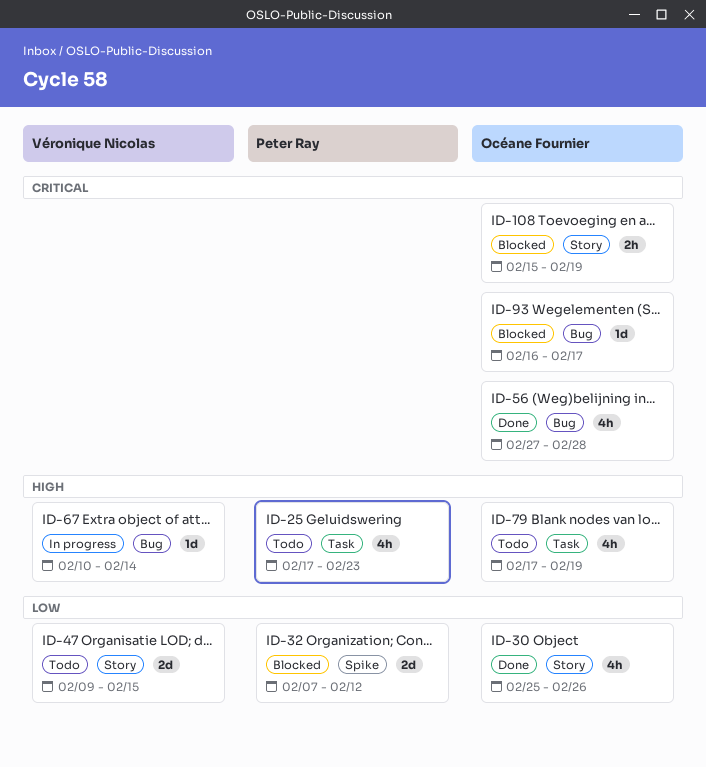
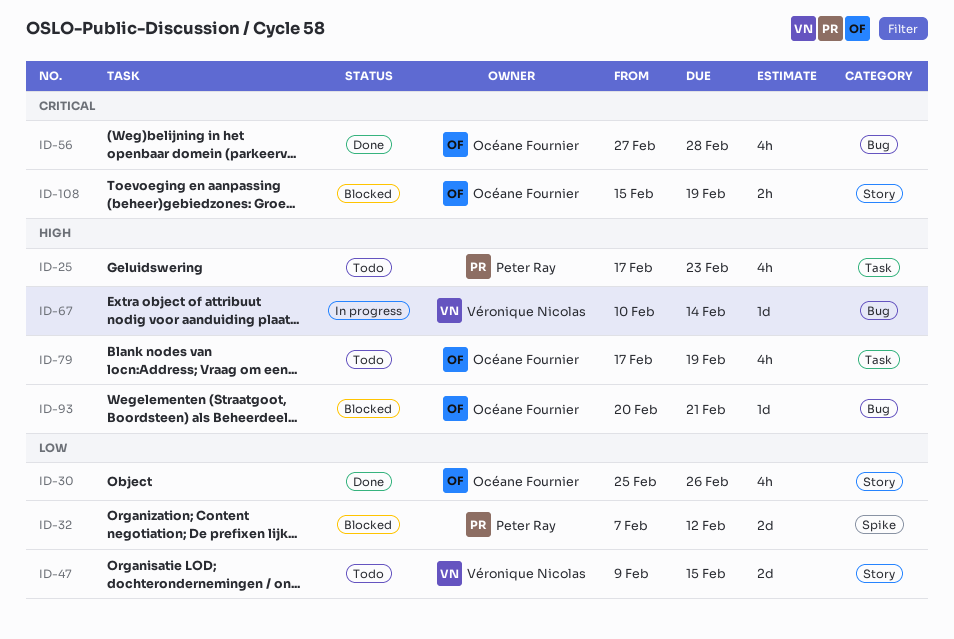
ID-93, priority: Critical -> High
ID-93, start: Feb 16 -> Feb 20
ID-93, due: Feb 17 -> Feb 21

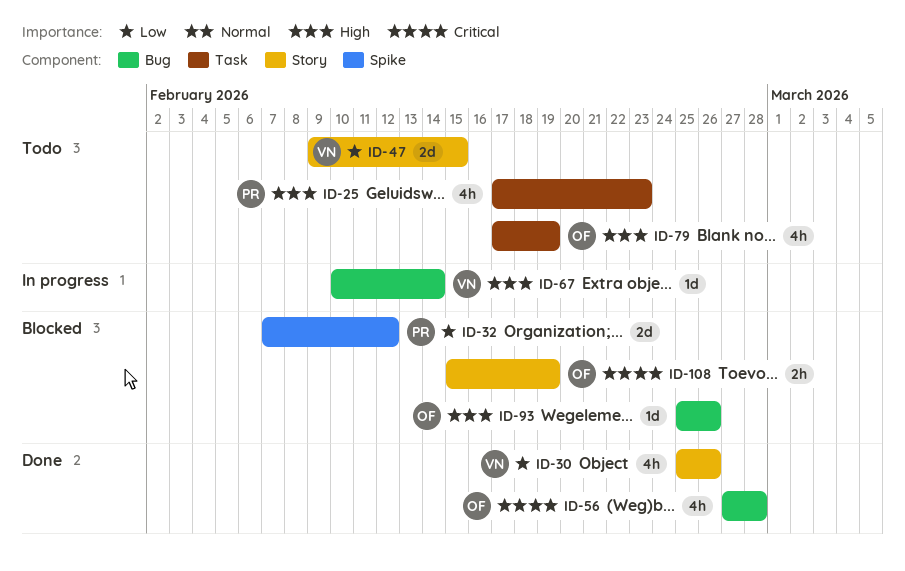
ID-30, owner: Océane Fournier -> Véronique Nicolas
ID-93, start: Feb 20 -> Feb 25
ID-93, due: Feb 21 -> Feb 26

